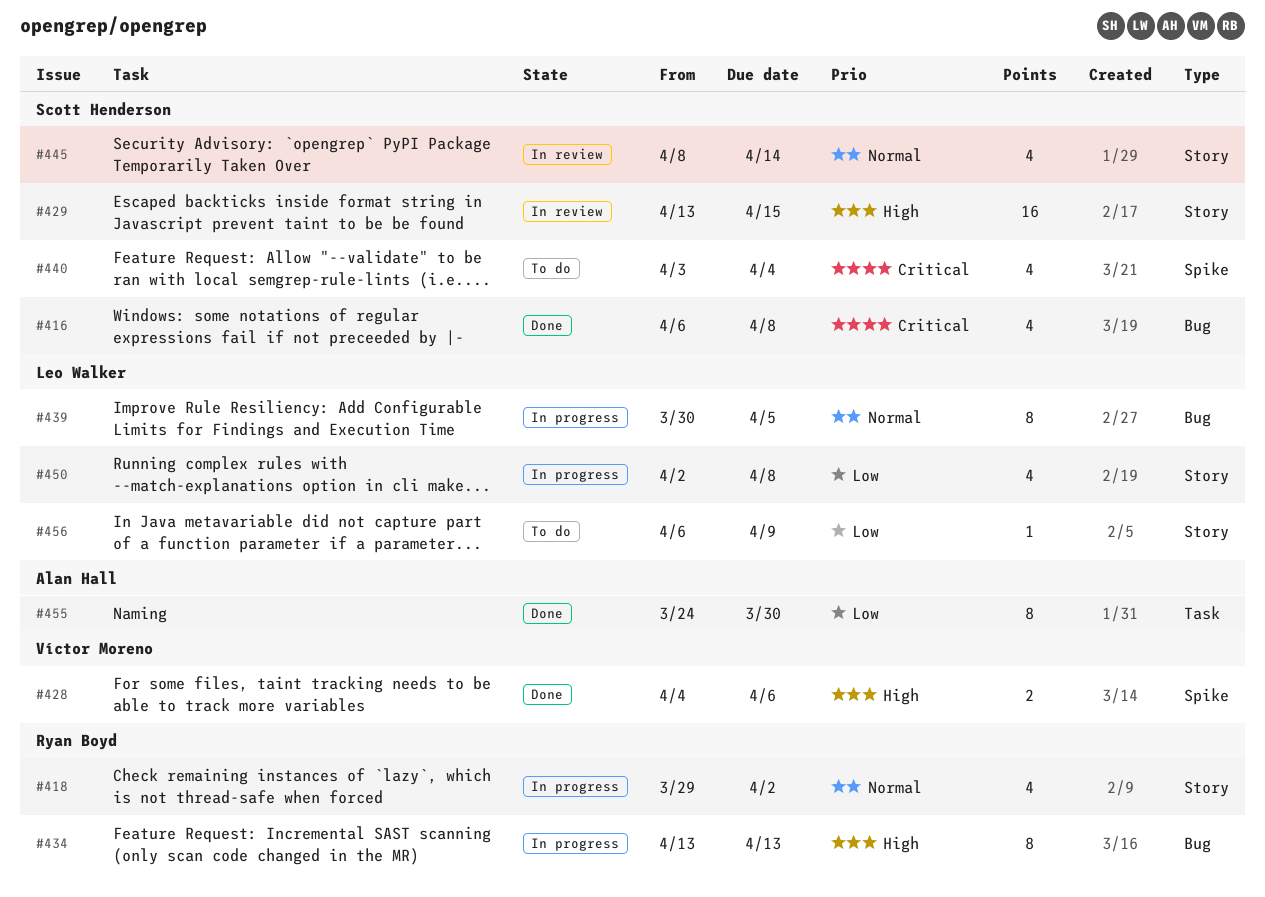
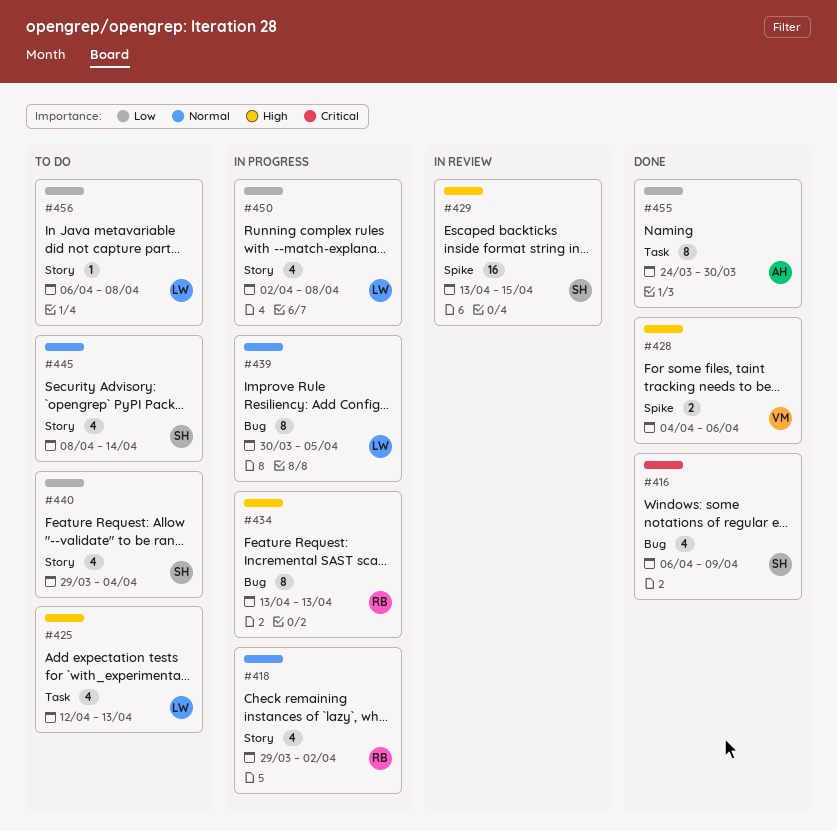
#416, due: Apr 8 -> Apr 9
#425: none -> present
#429, label: Story -> Spike
#440, priority: Critical -> Low
#440, label: Spike -> Story
#440, start: Apr 3 -> Mar 29
#445, status: In review -> To do
#456, due: Apr 9 -> Apr 8

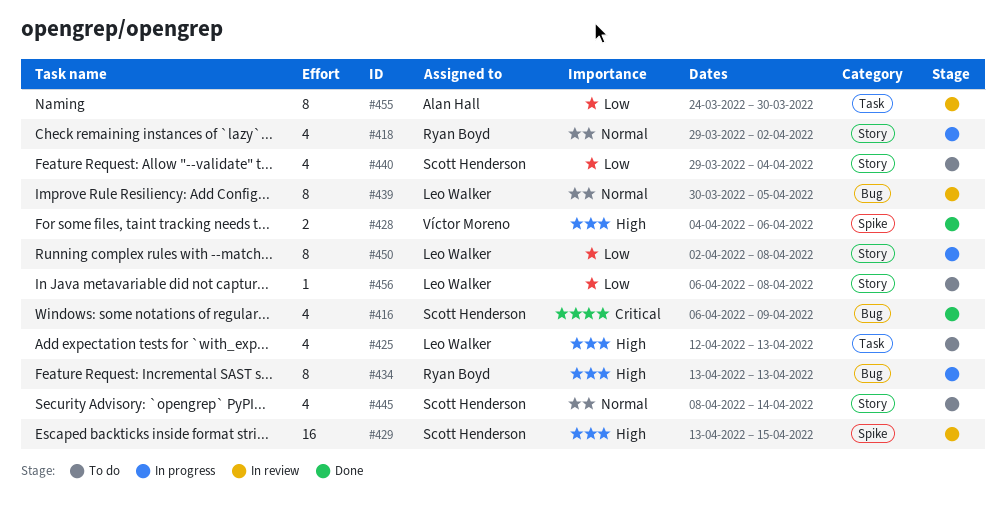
#439, status: In progress -> In review
#450, estimate: 4 -> 8
#455, status: Done -> In review

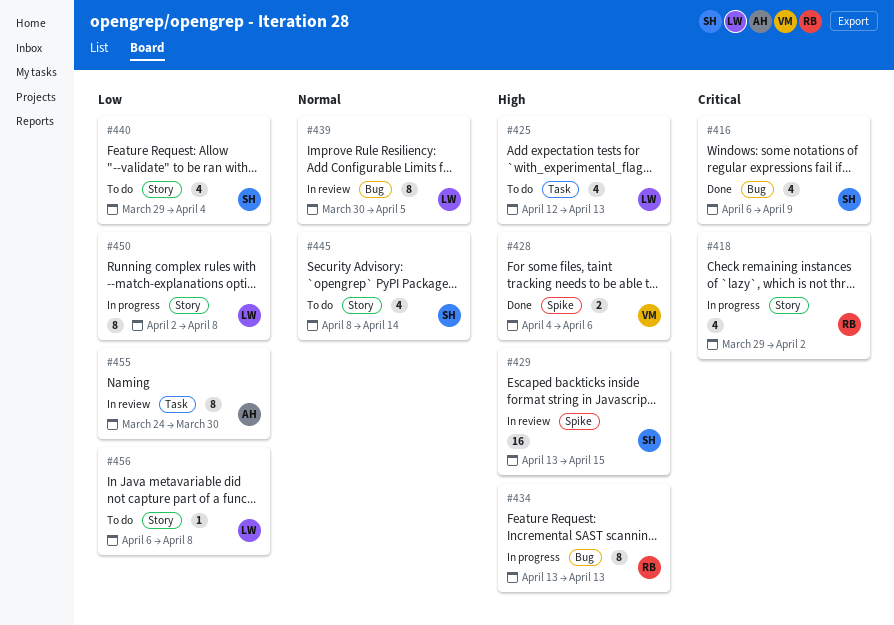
#418, priority: Normal -> Critical

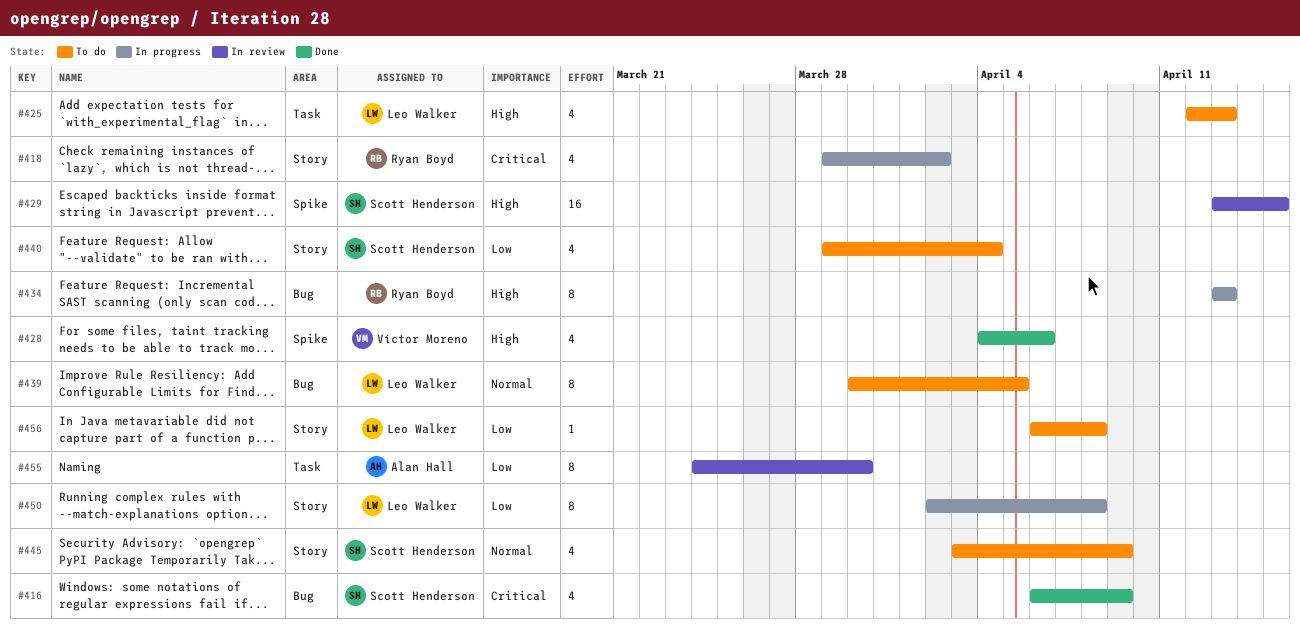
#428, estimate: 2 -> 4
#439, status: In review -> To do
#445, start: Apr 8 -> Apr 3
#445, due: Apr 14 -> Apr 9

